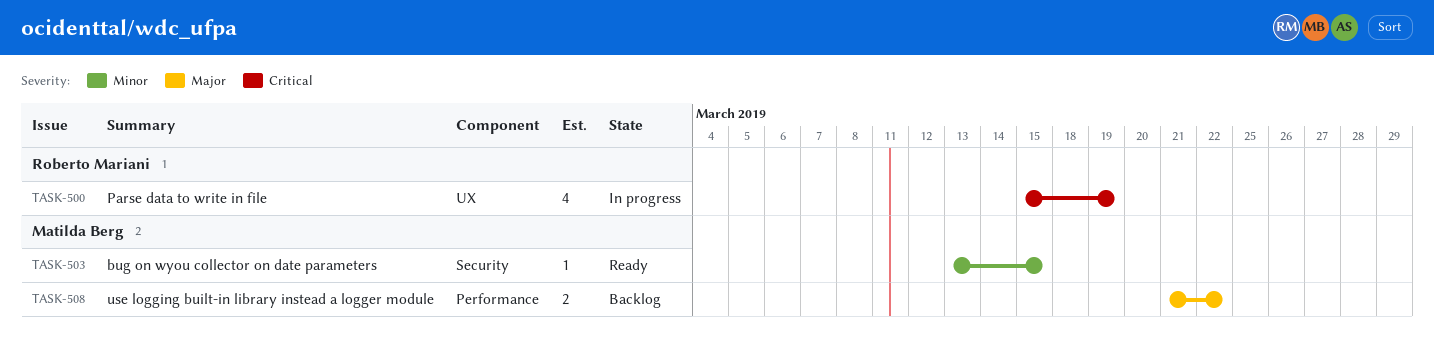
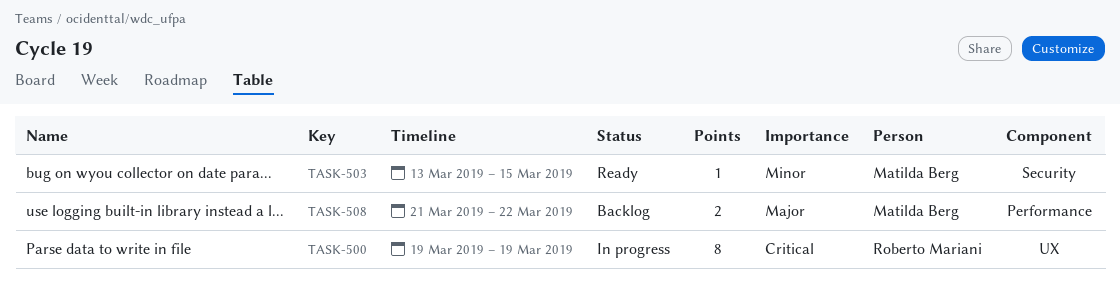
TASK-500, estimate: 4 -> 8
TASK-500, start: Mar 15 -> Mar 19

